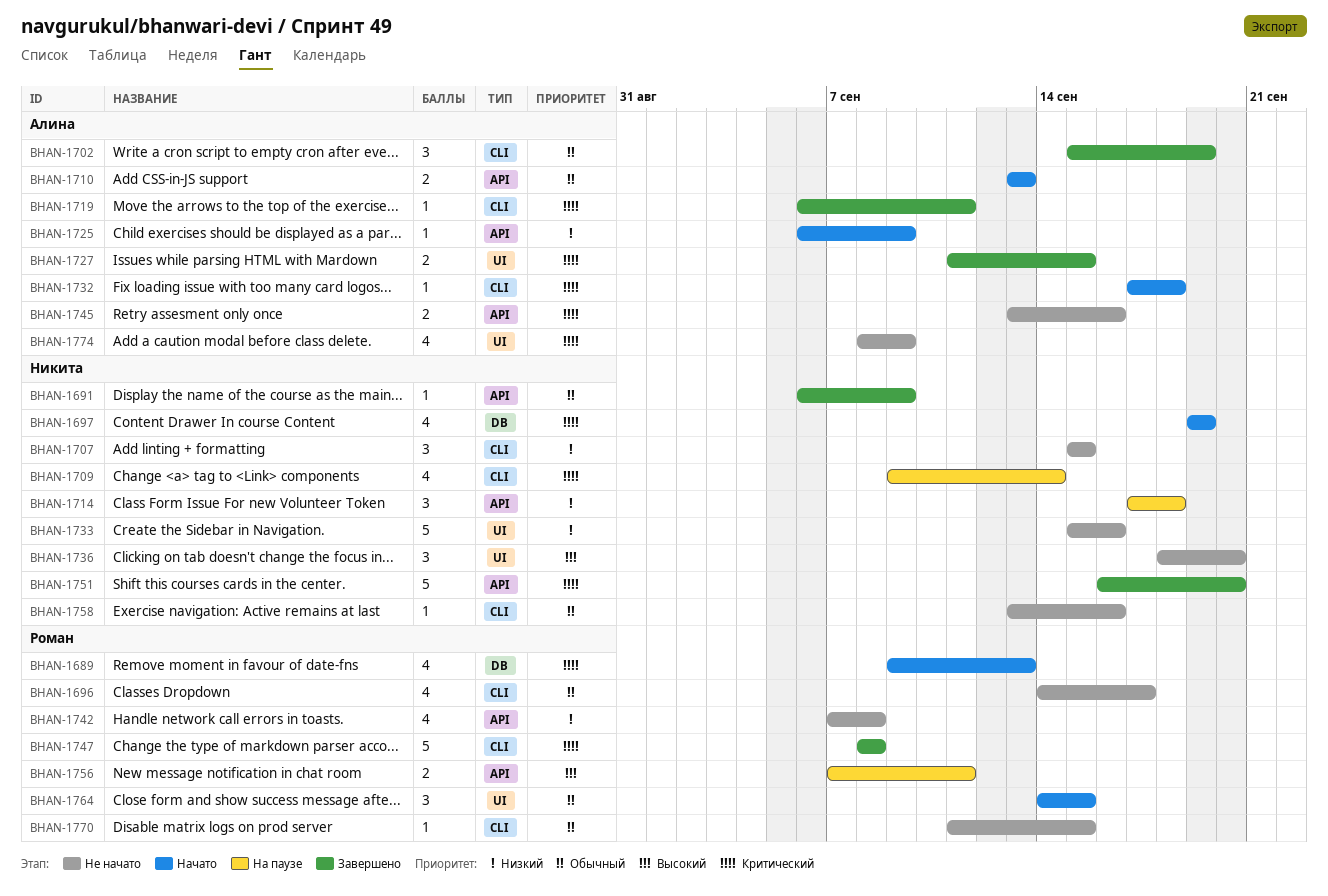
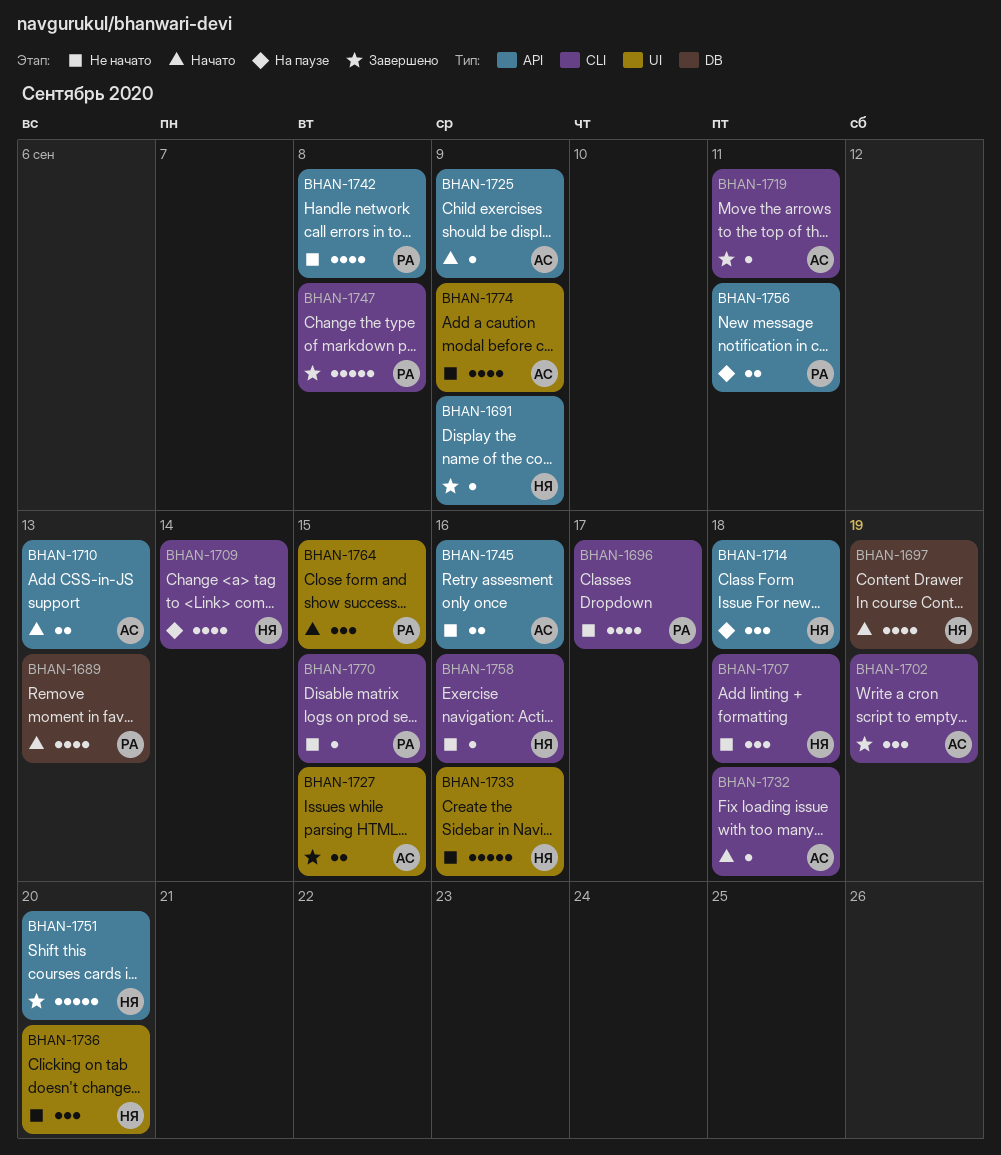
BHAN-1707, due: Sep 15 -> Sep 18

